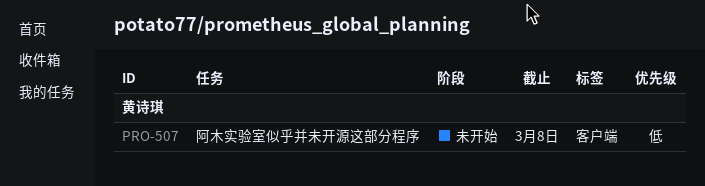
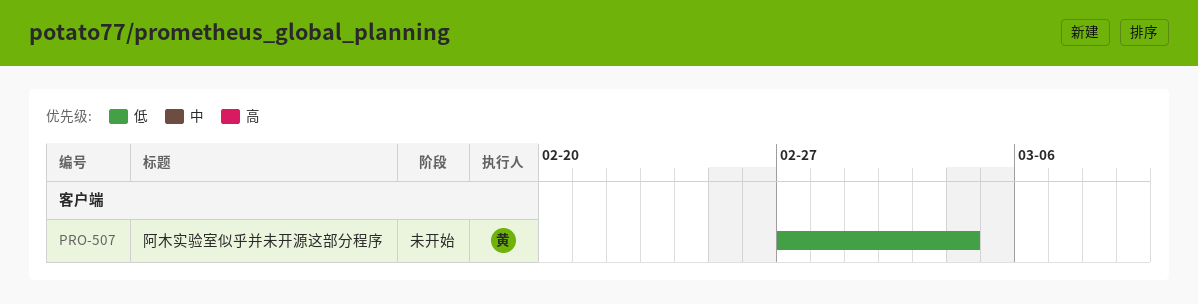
PRO-507, due: Mar 8 -> Mar 4

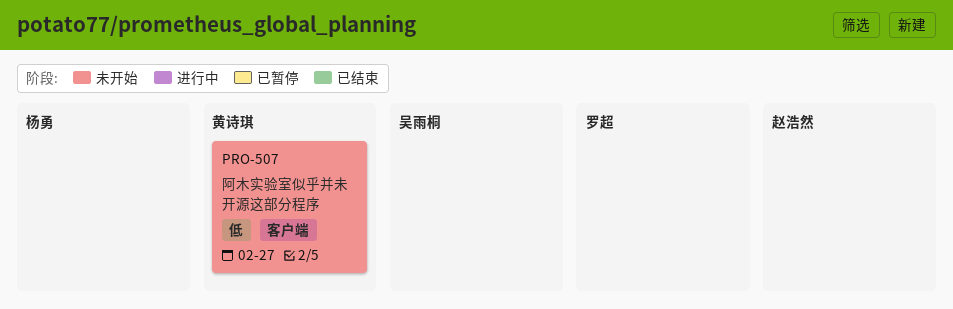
PRO-507, due: Mar 4 -> Feb 27

